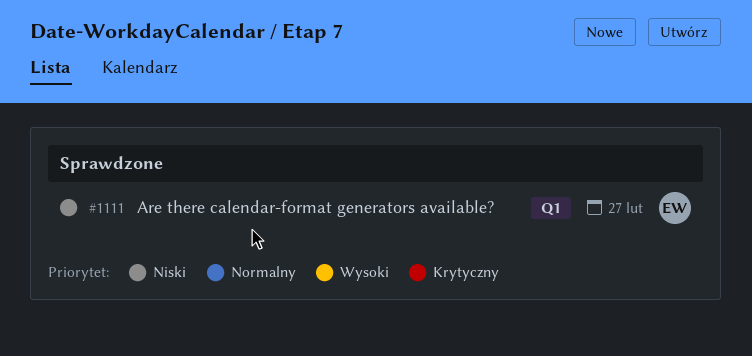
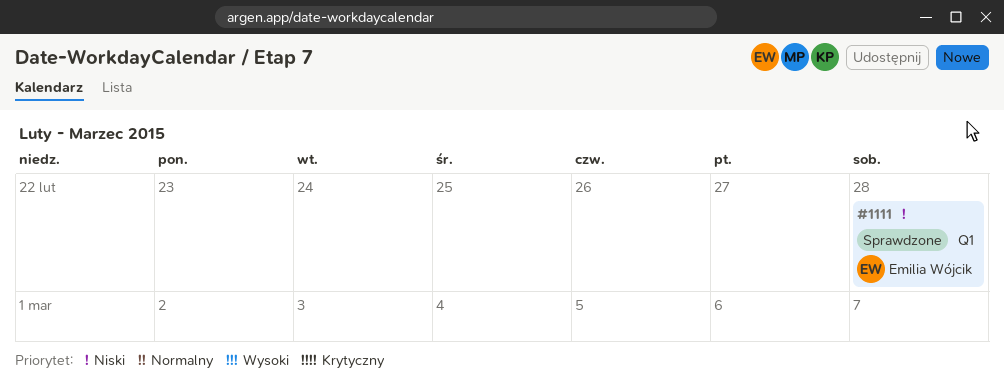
#1111, due: Feb 27 -> Feb 28

